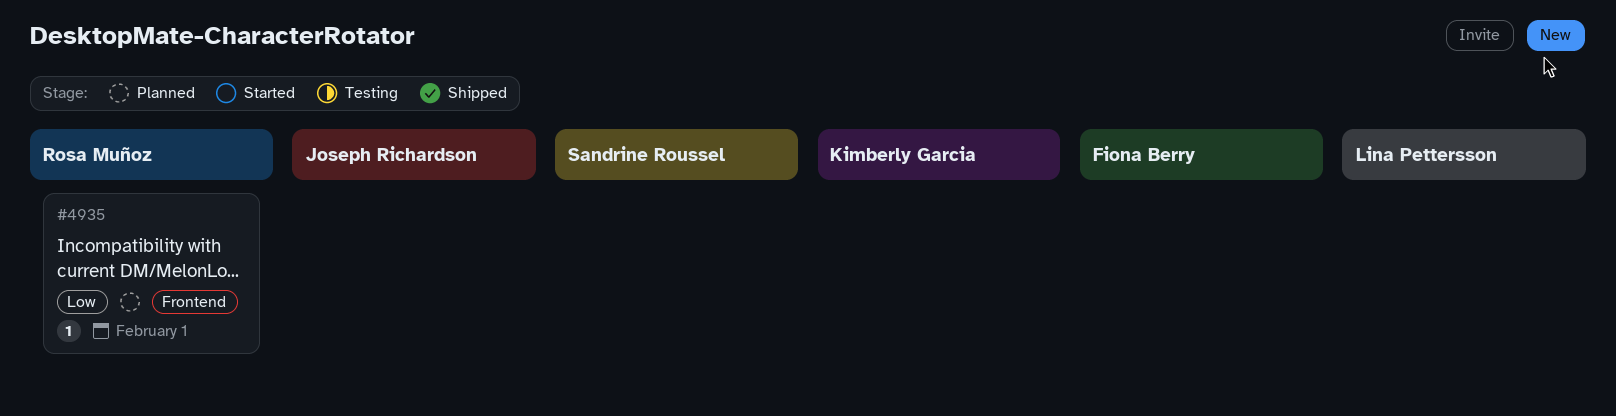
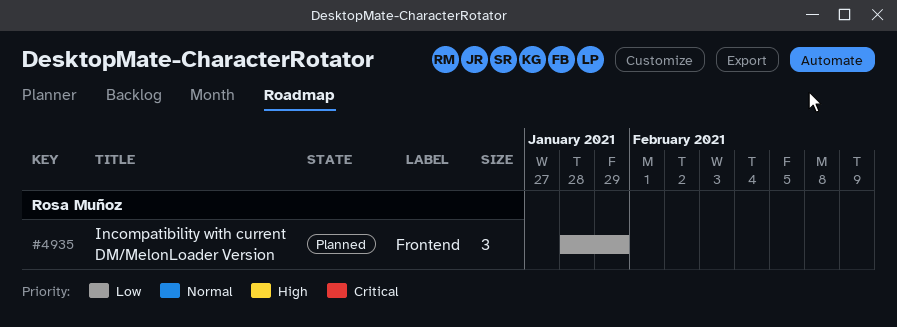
#4935, estimate: 1 -> 3
#4935, due: Feb 1 -> Jan 29

